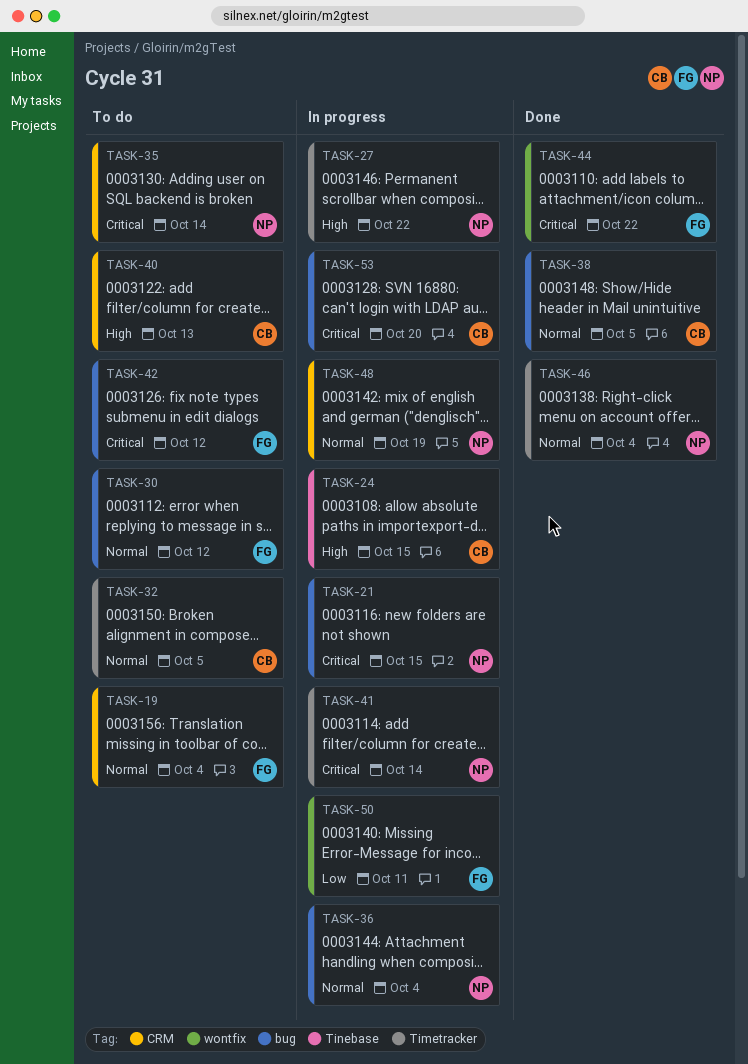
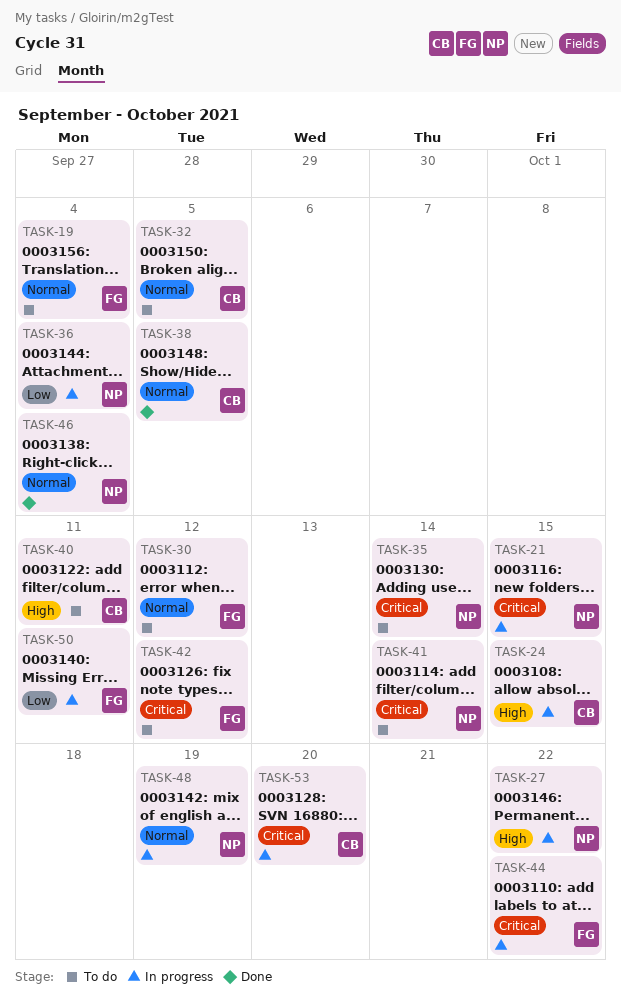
TASK-36, priority: Normal -> Low
TASK-40, due: Oct 13 -> Oct 11
TASK-41, status: In progress -> To do
TASK-44, status: Done -> In progress

